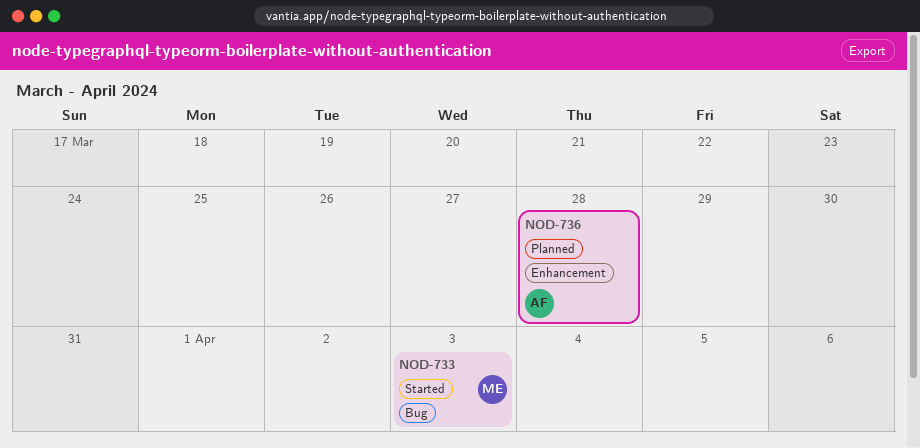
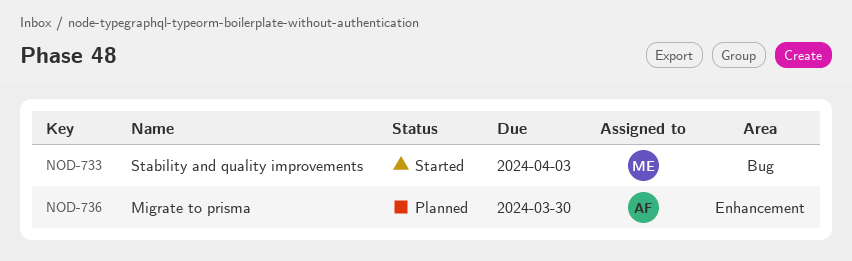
NOD-736, due: Mar 28 -> Mar 30

